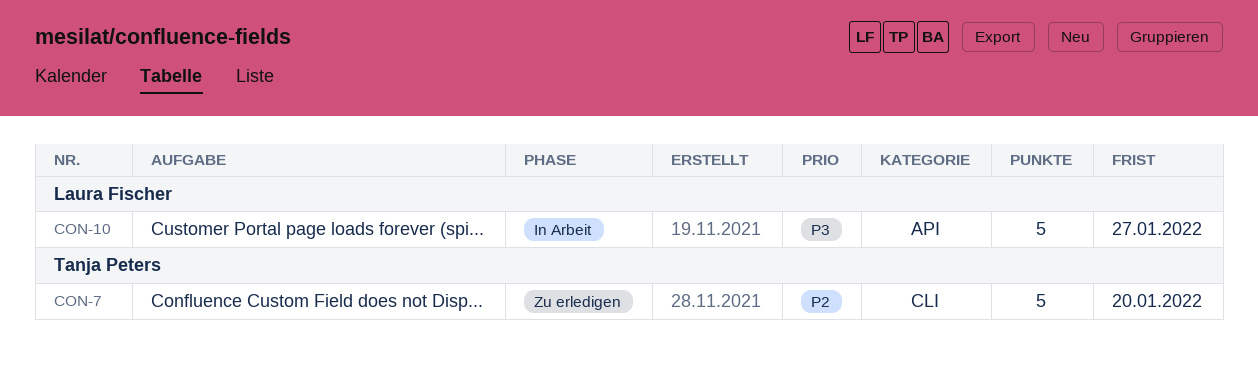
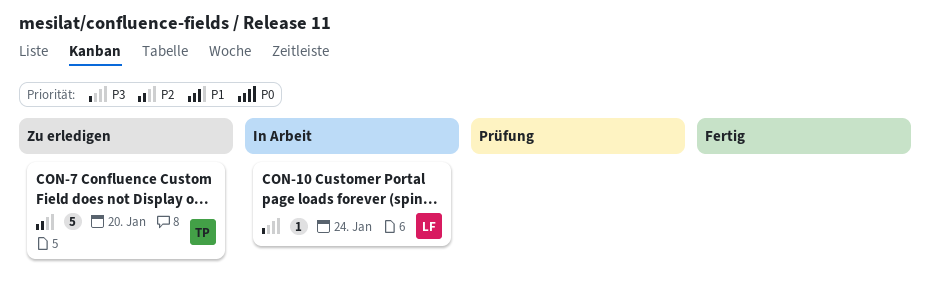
CON-10, estimate: 5 -> 1
CON-10, due: Jan 27 -> Jan 24

